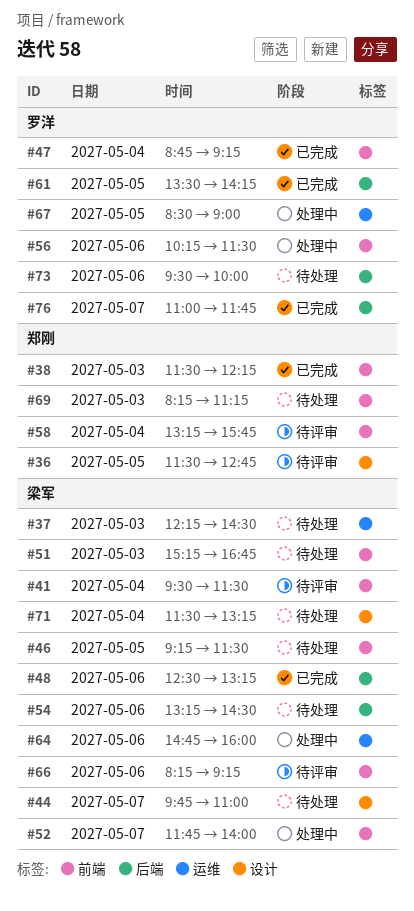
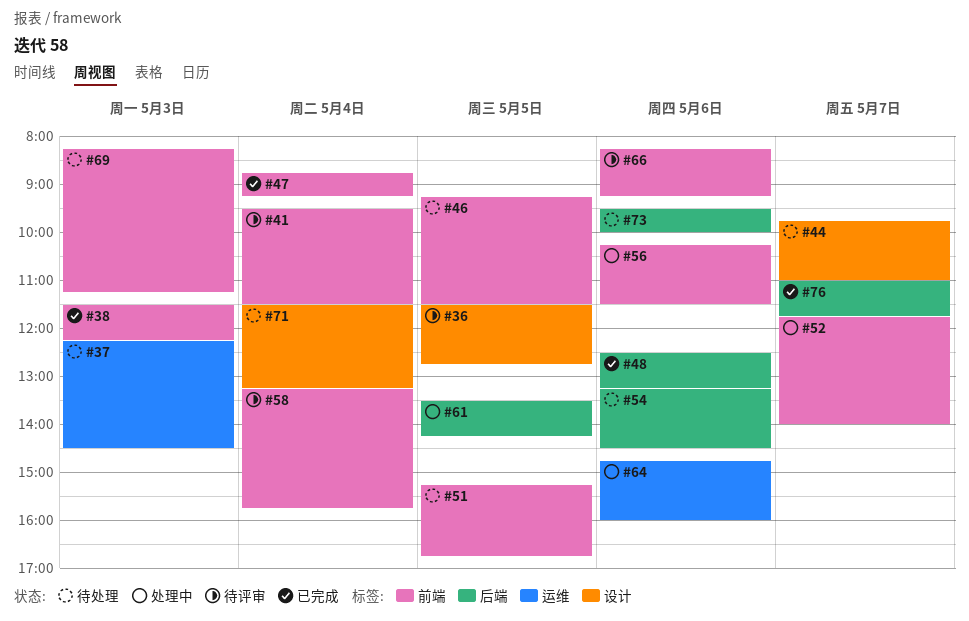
#51, day: May 3 -> May 5
#61, status: 已完成 -> 处理中
#67: present -> none

